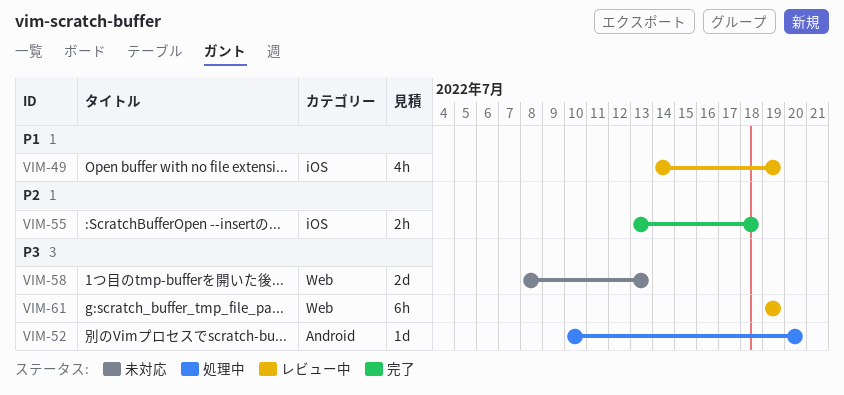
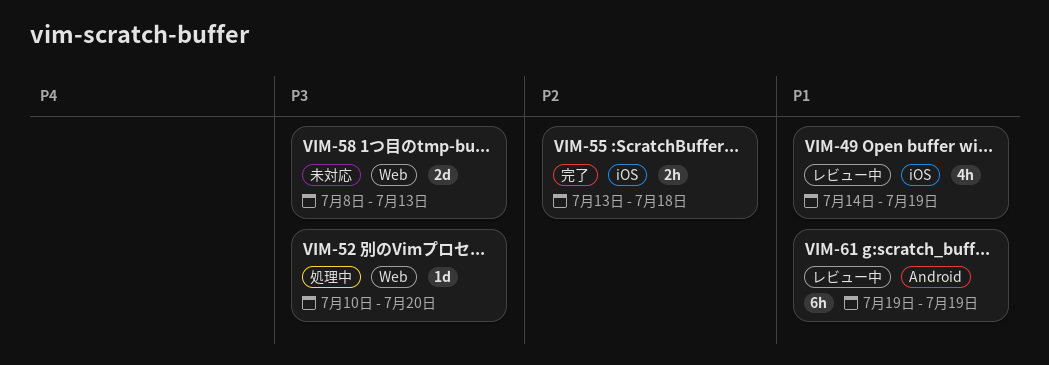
VIM-52, label: Android -> Web
VIM-61, priority: P3 -> P1
VIM-61, label: Web -> Android

